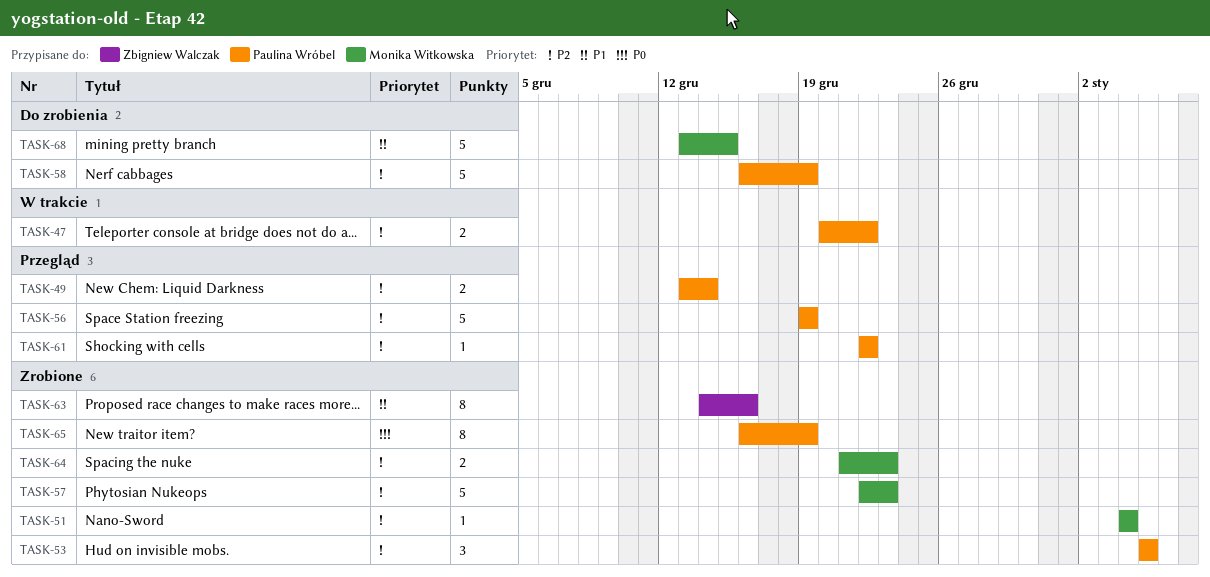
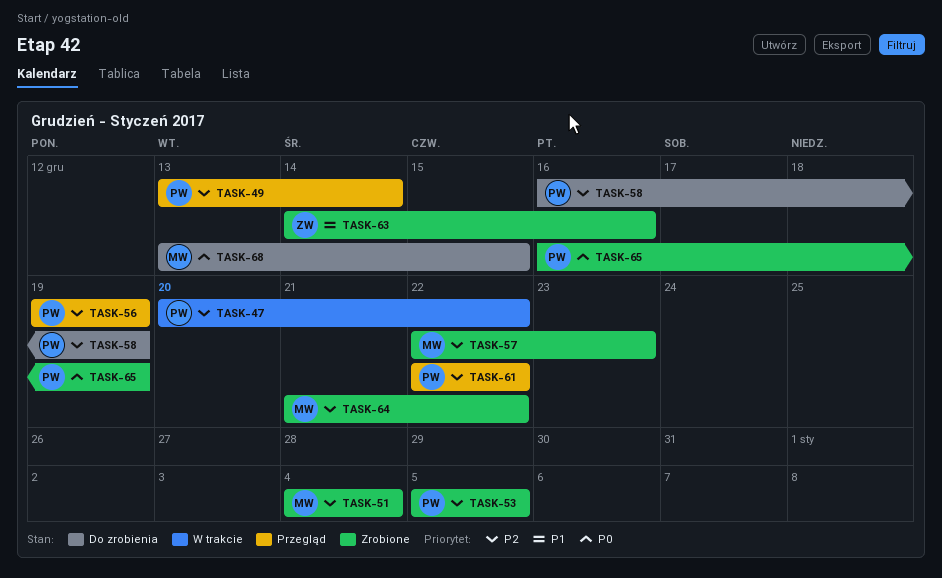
TASK-64, due: Dec 23 -> Dec 22
TASK-68, priority: P1 -> P0

